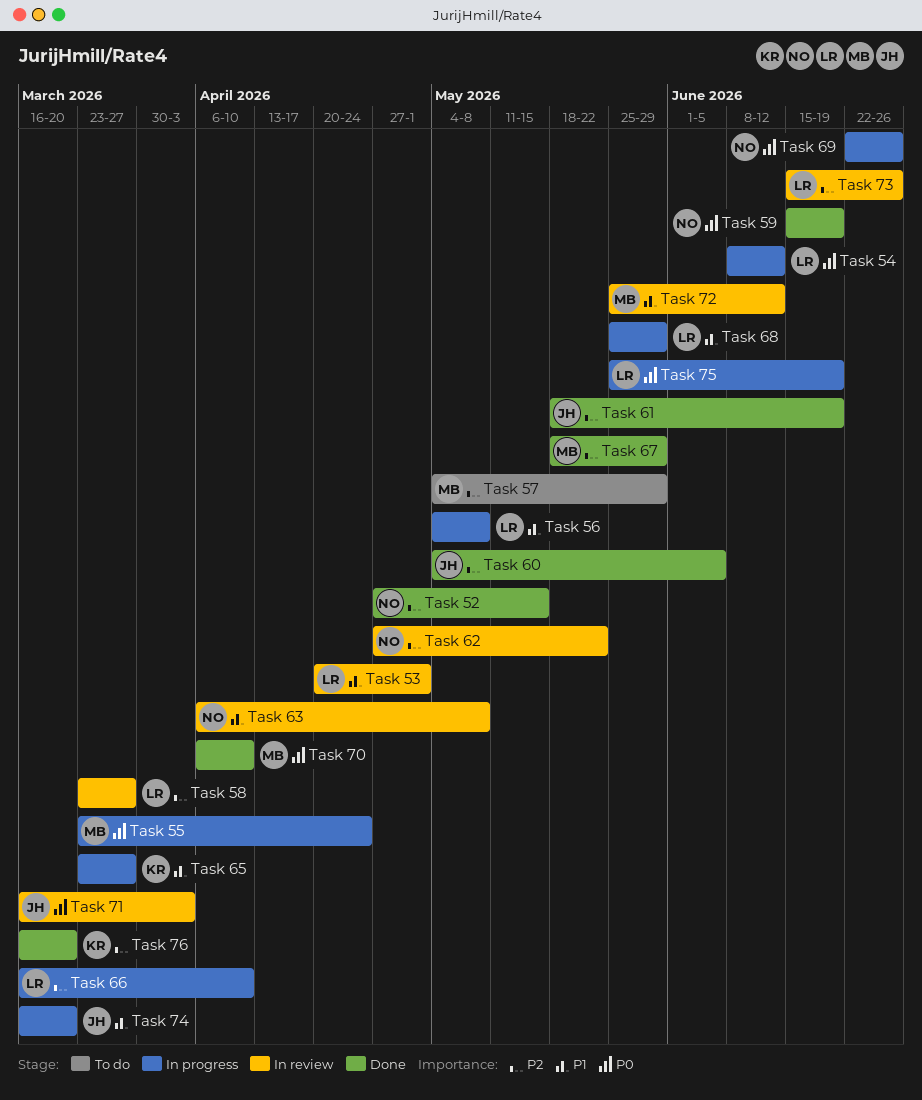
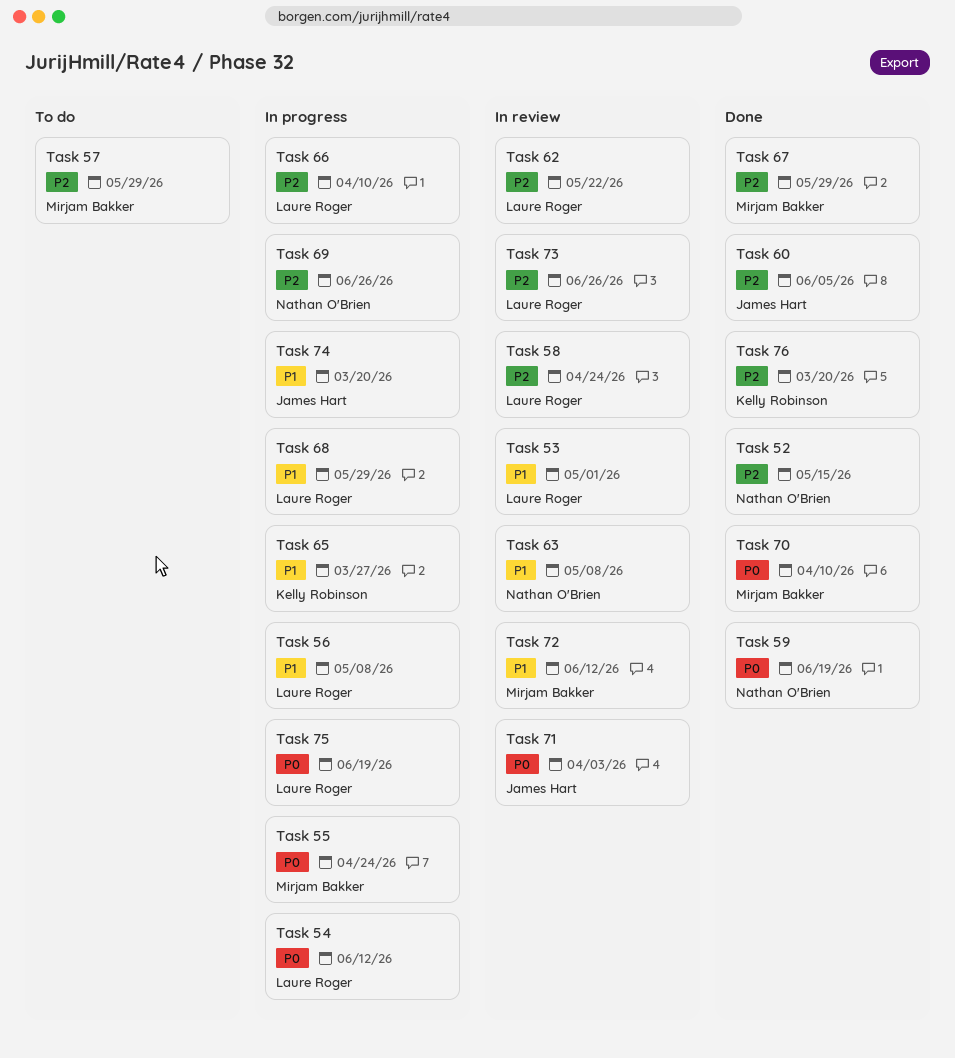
Task 58, due: Mar 27 -> Apr 24
Task 61: present -> none
Task 62, owner: Nathan O'Brien -> Laure Roger
Task 69, priority: P0 -> P2

